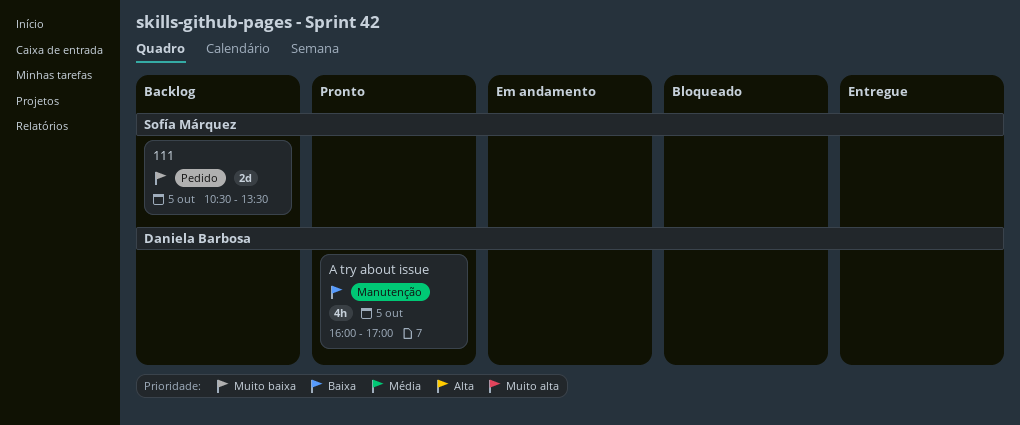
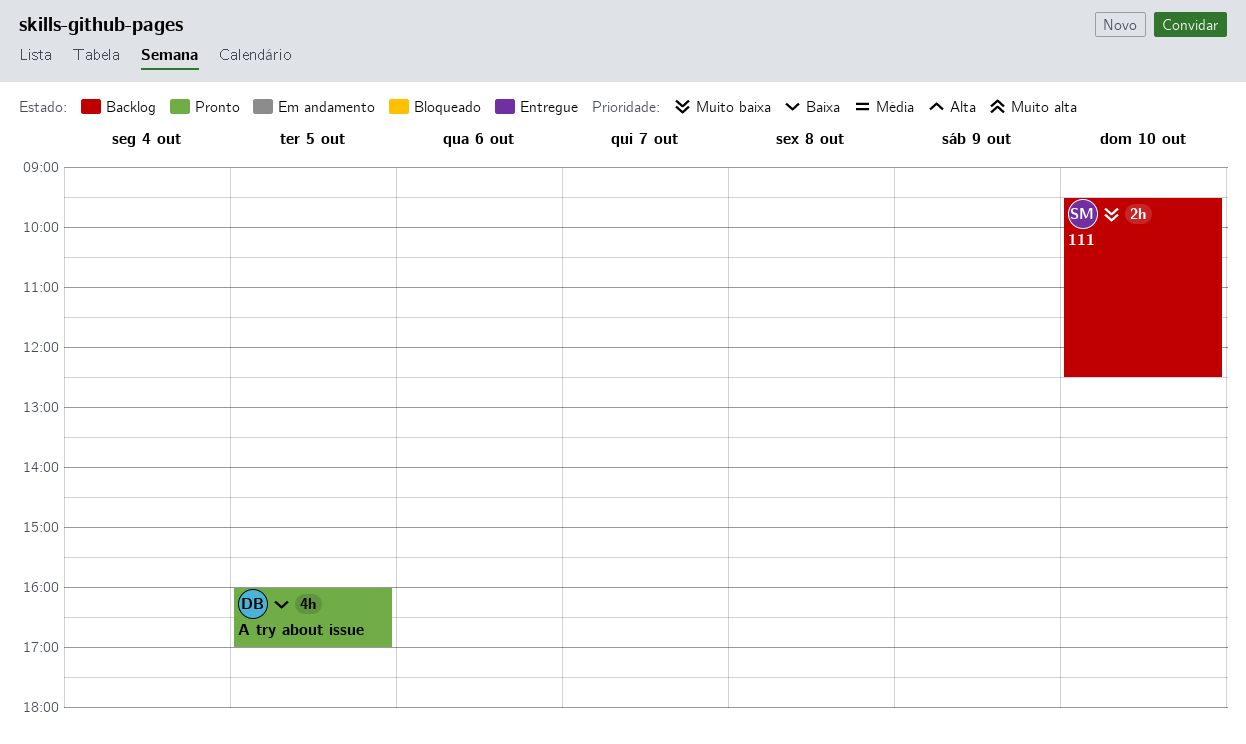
111, estimate: 2d -> 2h
111, day: Oct 5 -> Oct 10
111, begins: 10:30 -> 09:30
111, ends: 13:30 -> 12:30

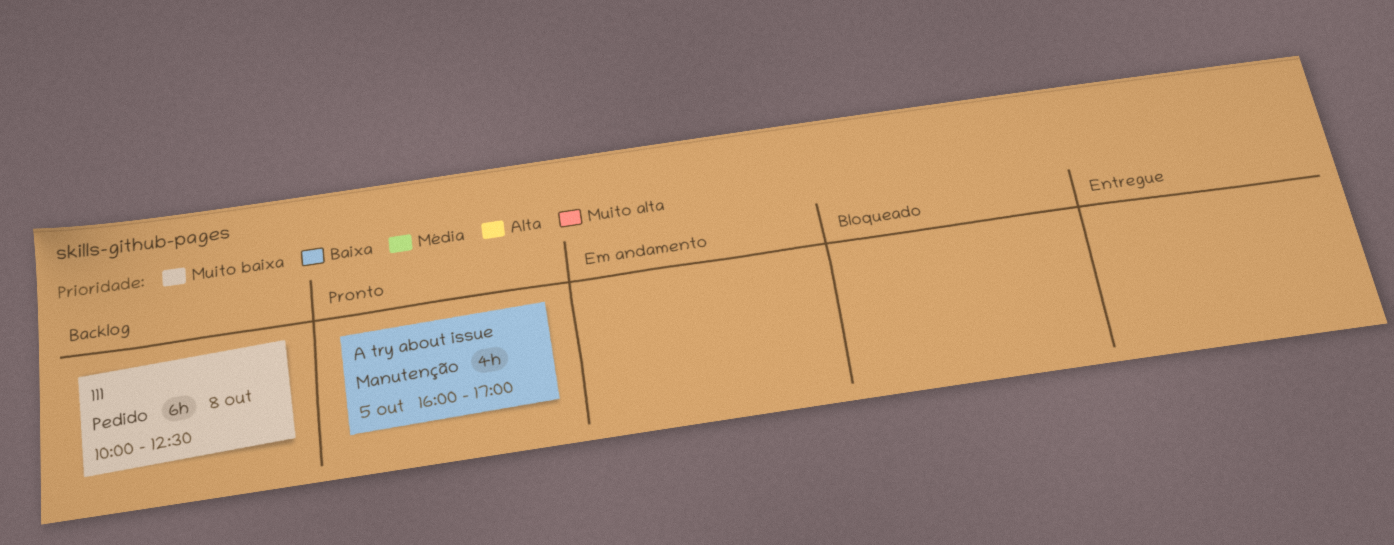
111, estimate: 2h -> 6h
111, day: Oct 10 -> Oct 8
111, begins: 09:30 -> 10:00

